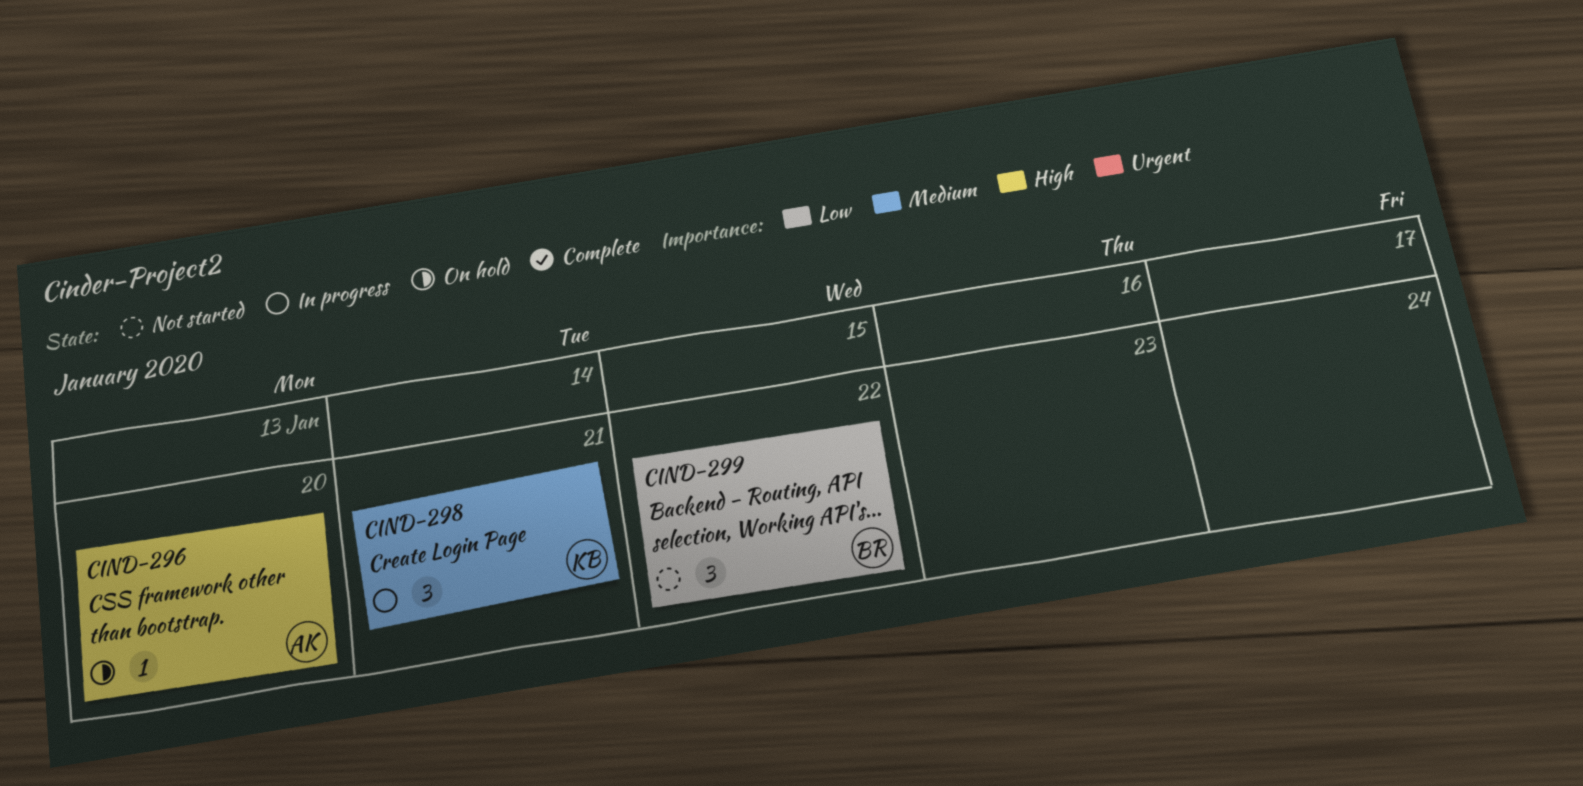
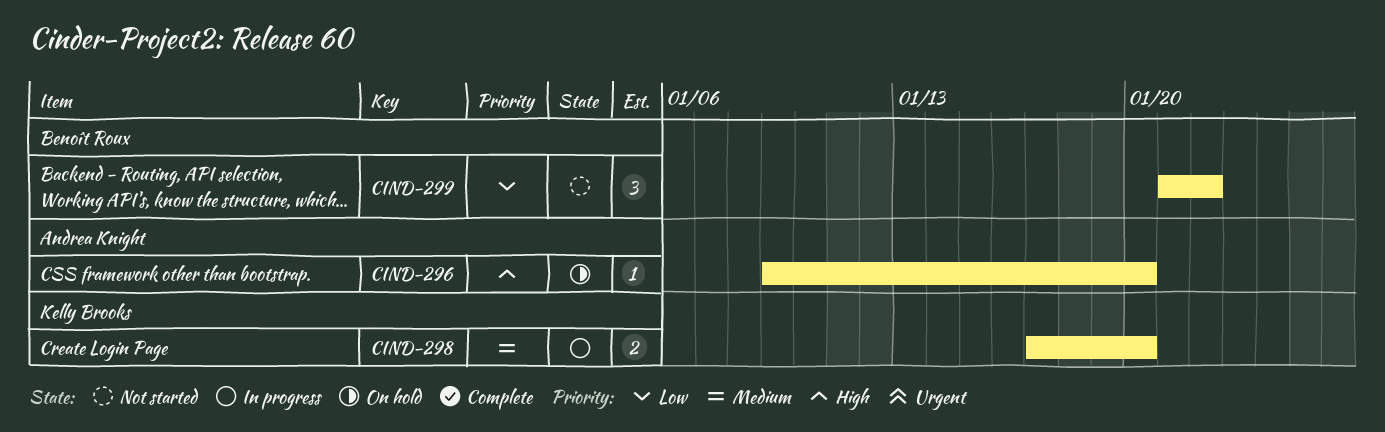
CIND-298, estimate: 3 -> 2
CIND-298, due: Jan 21 -> Jan 20

